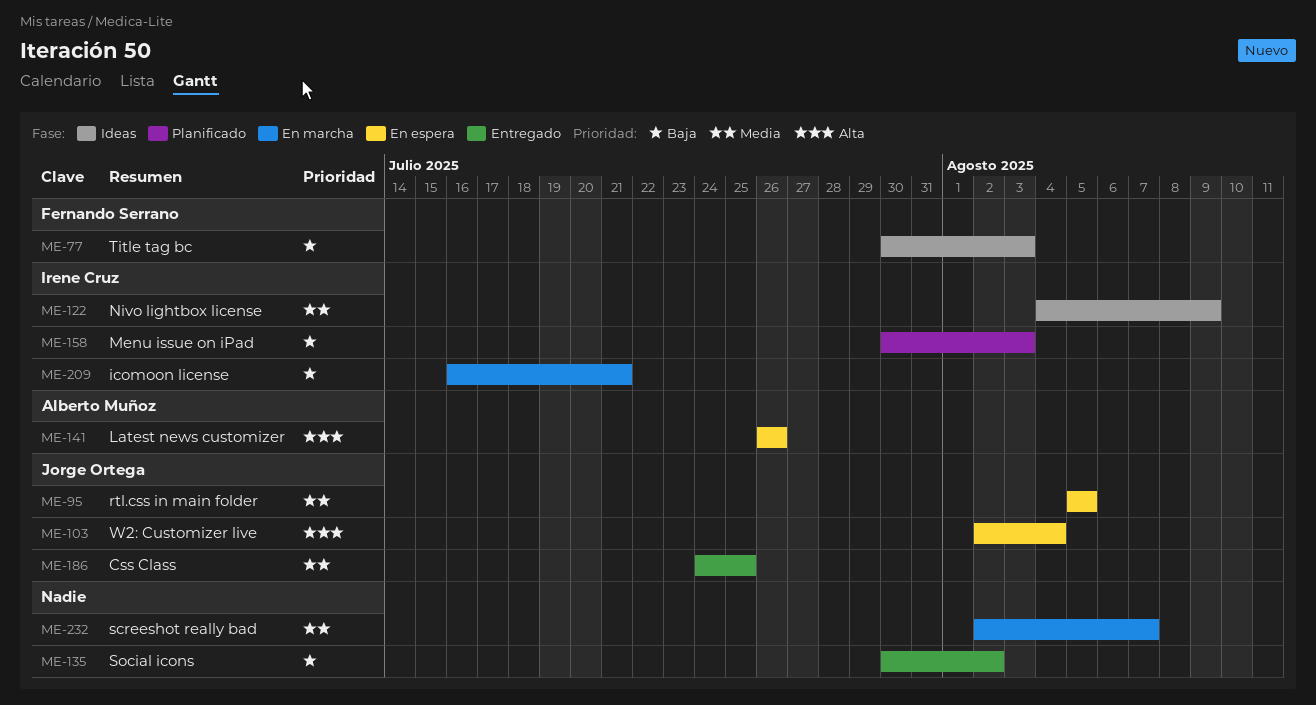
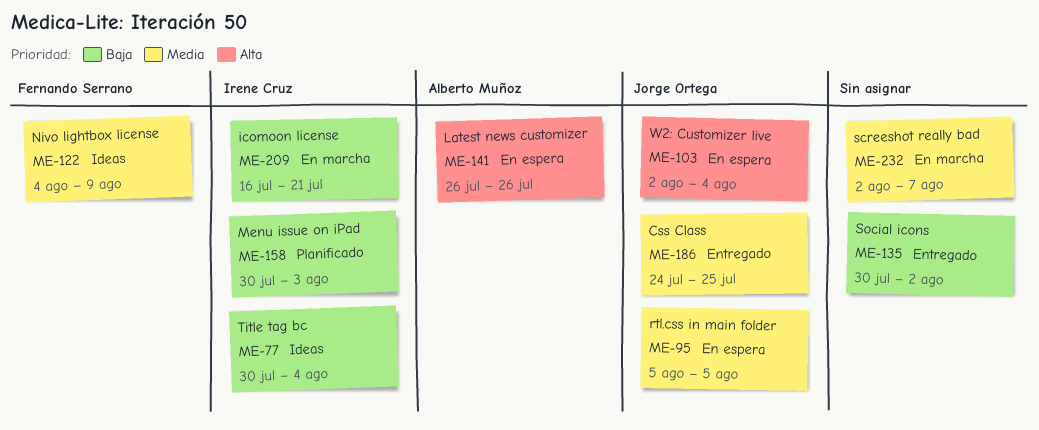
ME-77, owner: Fernando Serrano -> Irene Cruz
ME-77, due: Aug 3 -> Aug 4
ME-122, owner: Irene Cruz -> Fernando Serrano

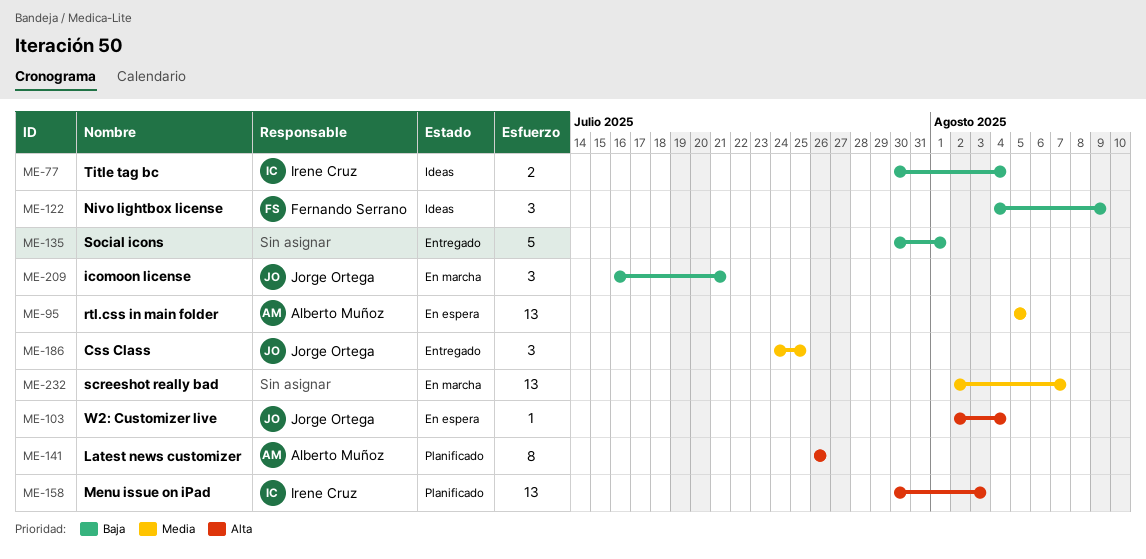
ME-95, owner: Jorge Ortega -> Alberto Muñoz
ME-122, priority: Media -> Baja
ME-135, due: Aug 2 -> Aug 1
ME-141, status: En espera -> Planificado
ME-158, priority: Baja -> Alta
ME-209, owner: Irene Cruz -> Jorge Ortega

